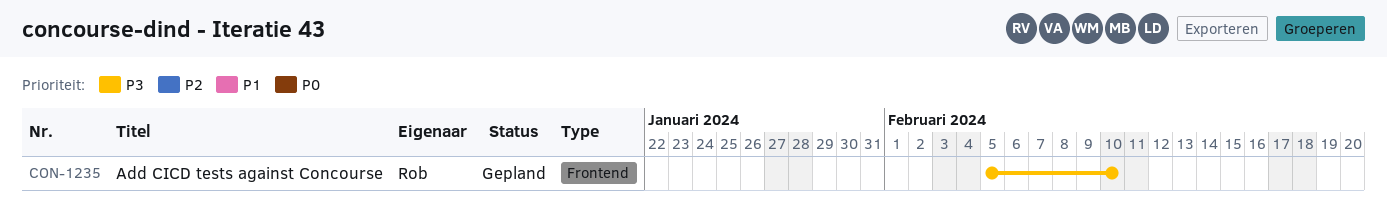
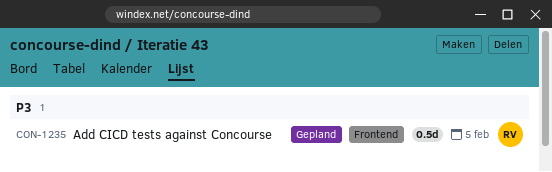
CON-1235, due: Feb 10 -> Feb 5

